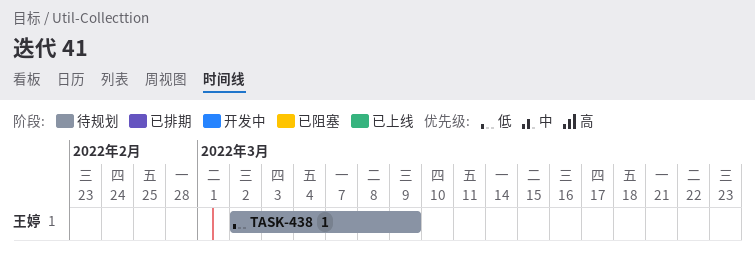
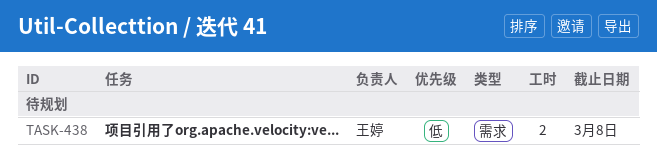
TASK-438, estimate: 1 -> 2
TASK-438, due: Mar 9 -> Mar 8

